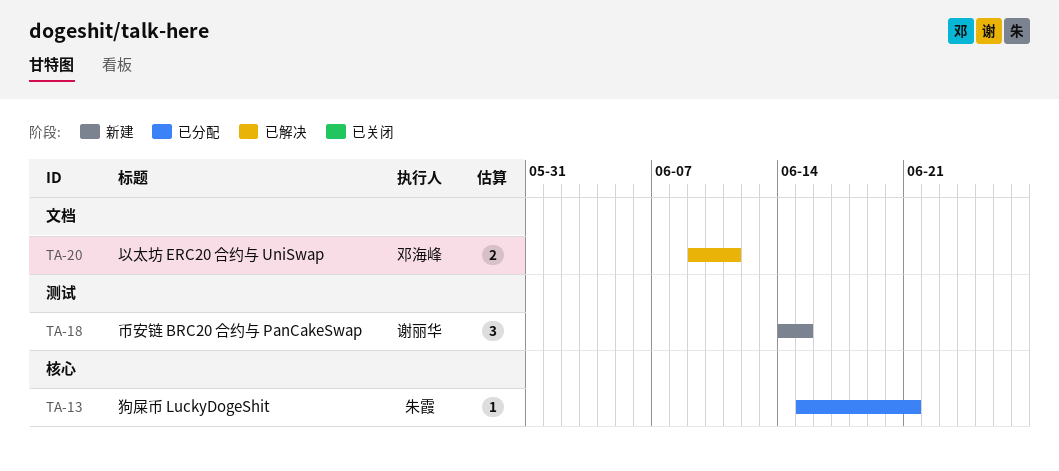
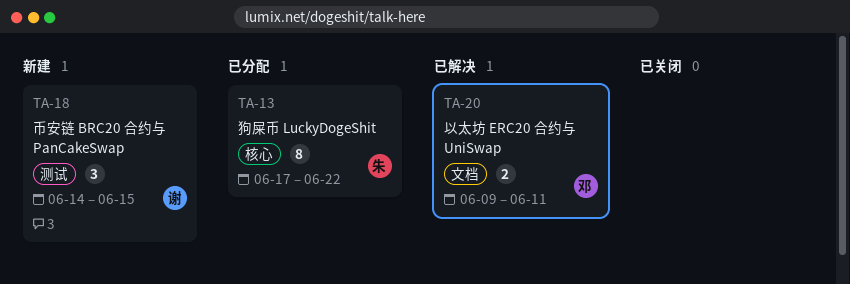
TA-13, estimate: 1 -> 8
TA-13, start: Jun 15 -> Jun 17
TA-13, due: Jun 21 -> Jun 22

